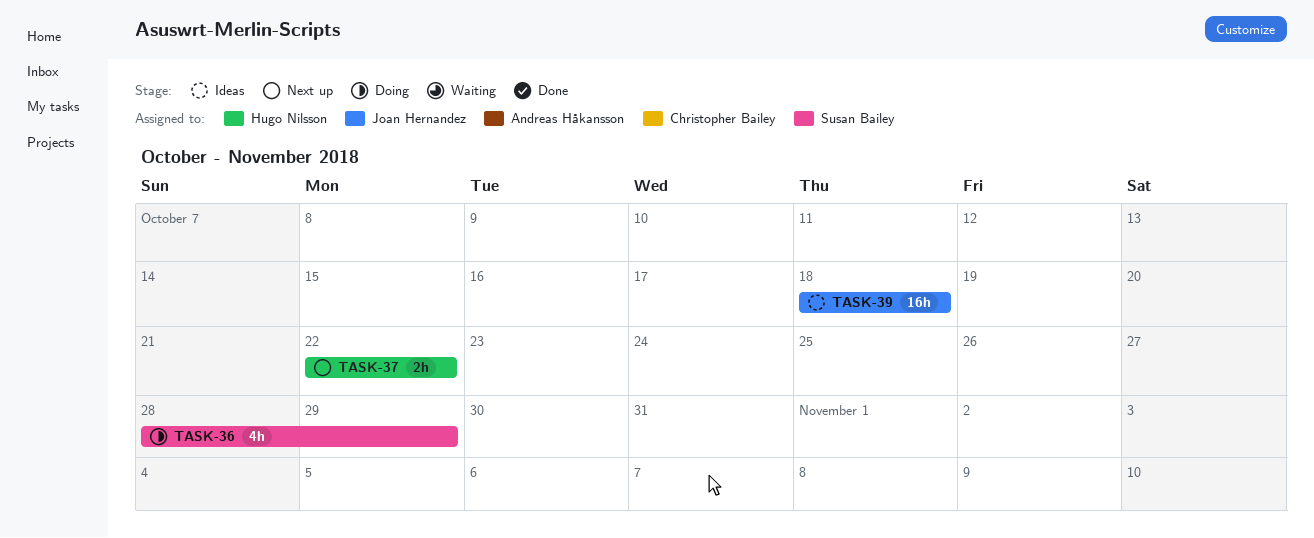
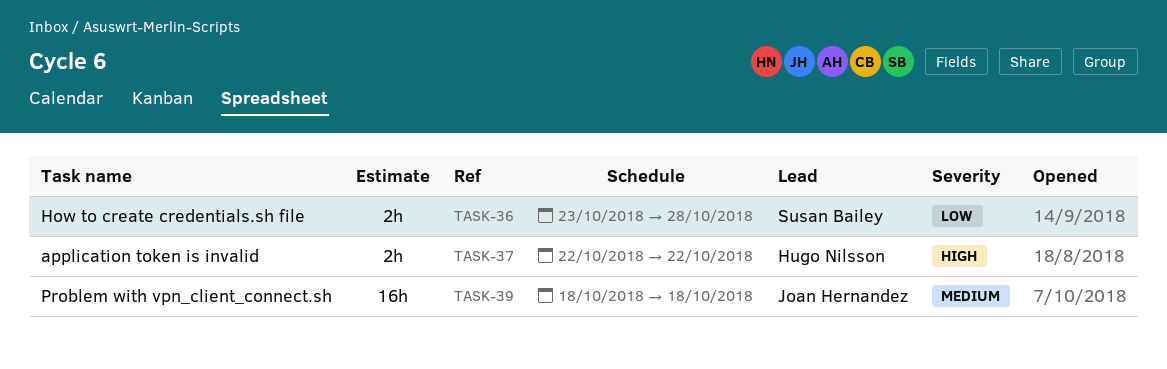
TASK-36, estimate: 4h -> 2h
TASK-36, start: Oct 28 -> Oct 23
TASK-36, due: Oct 29 -> Oct 28

